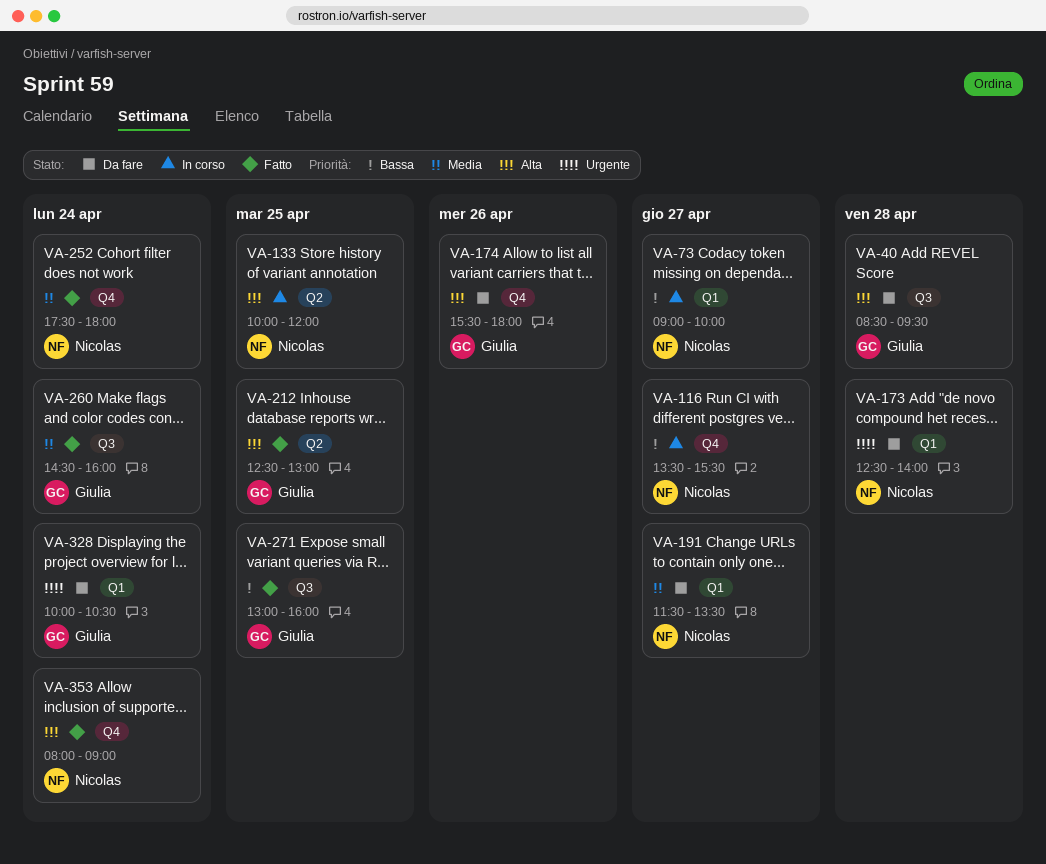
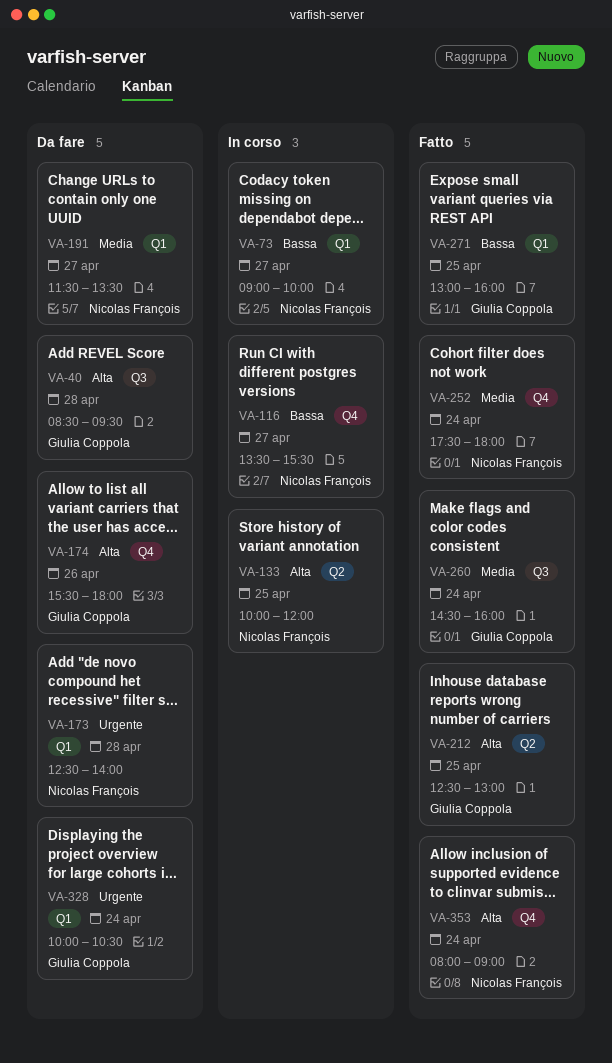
VA-271, label: Q3 -> Q1

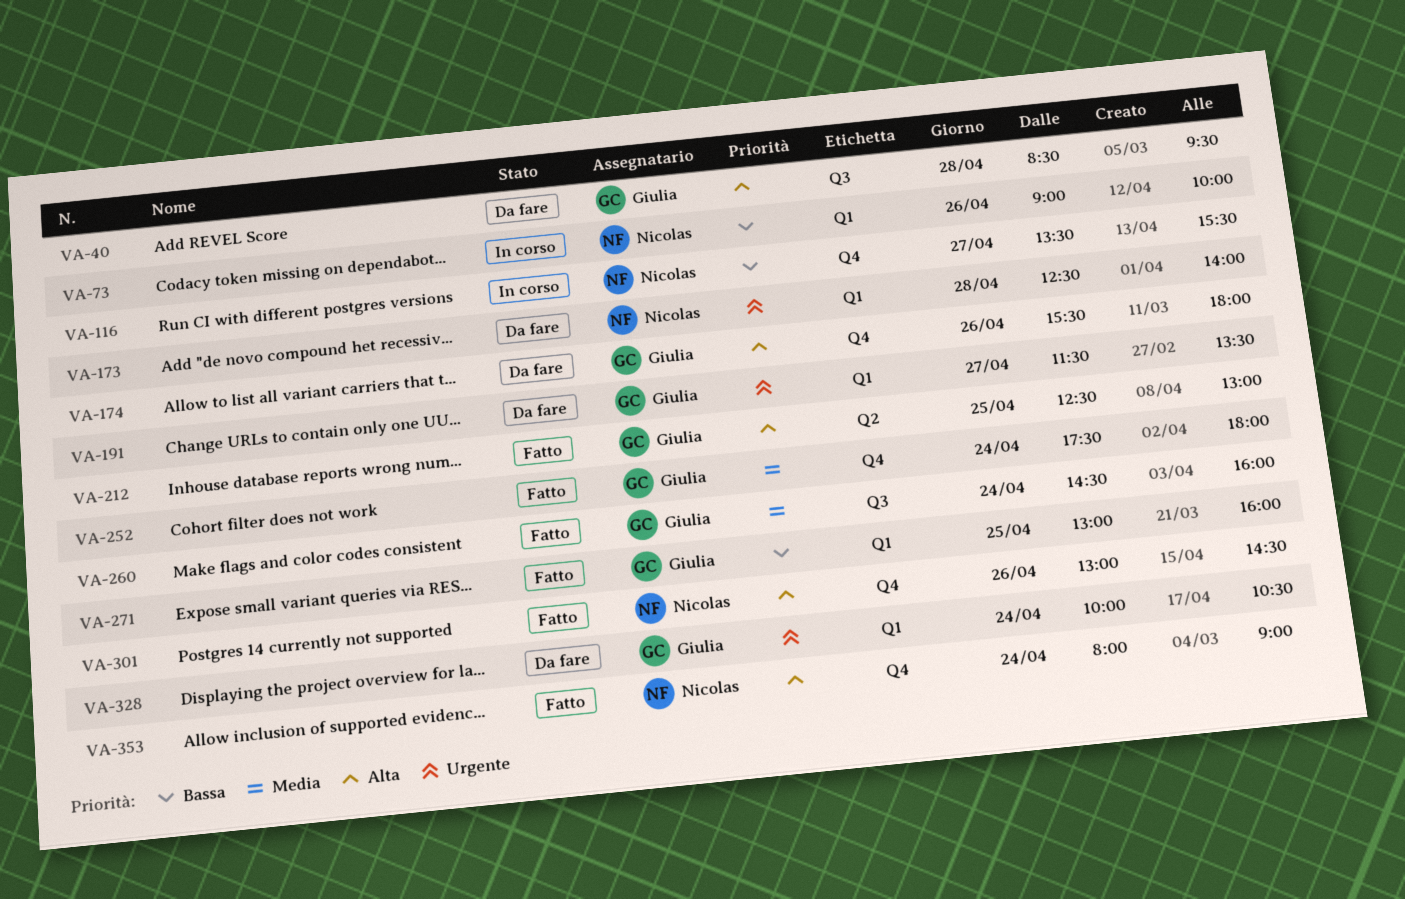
VA-73, day: Apr 27 -> Apr 26
VA-133: present -> none
VA-191, owner: Nicolas François -> Giulia Coppola
VA-191, priority: Media -> Urgente
VA-252, owner: Nicolas François -> Giulia Coppola
VA-301: none -> present

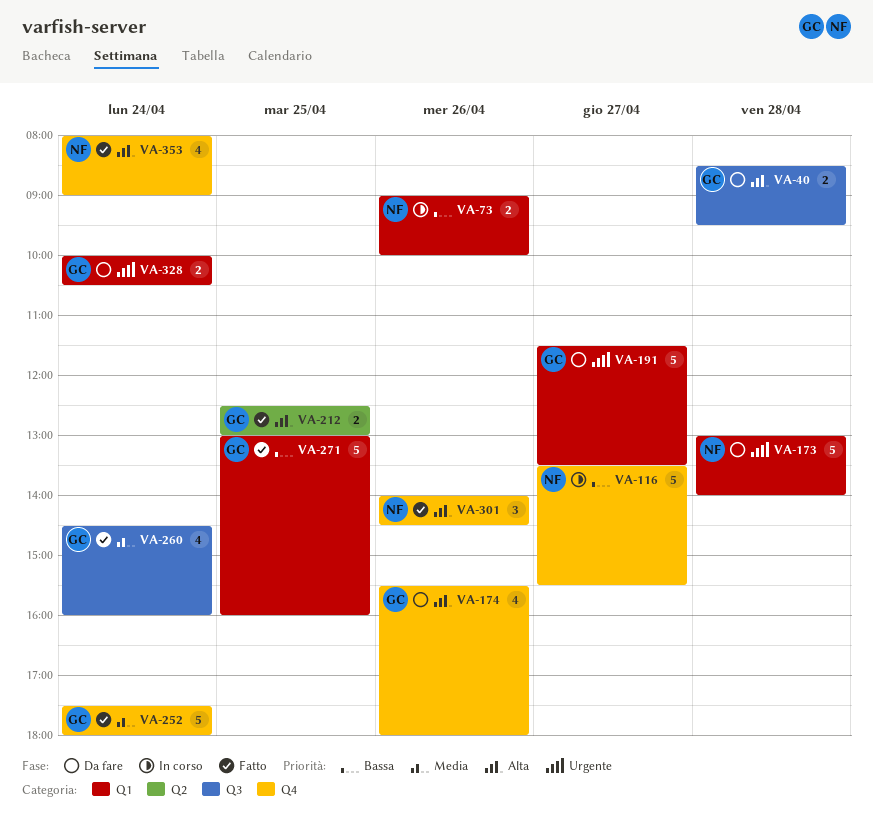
VA-173, begins: 12:30 -> 13:00
VA-301, begins: 13:00 -> 14:00

